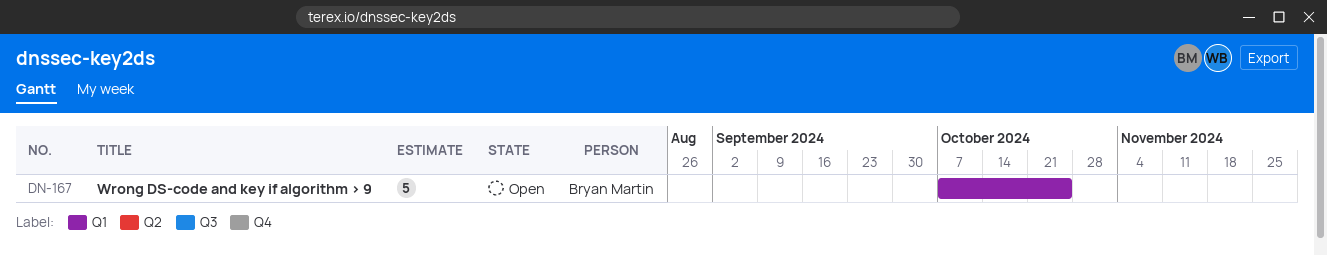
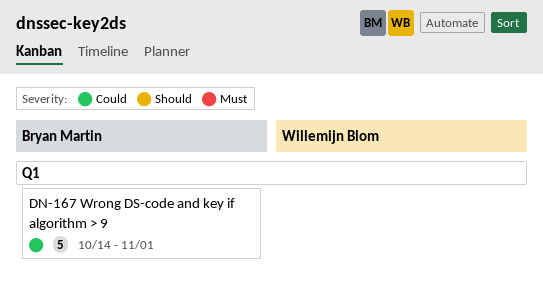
DN-167, start: Oct 7 -> Oct 14
DN-167, due: Oct 25 -> Nov 1

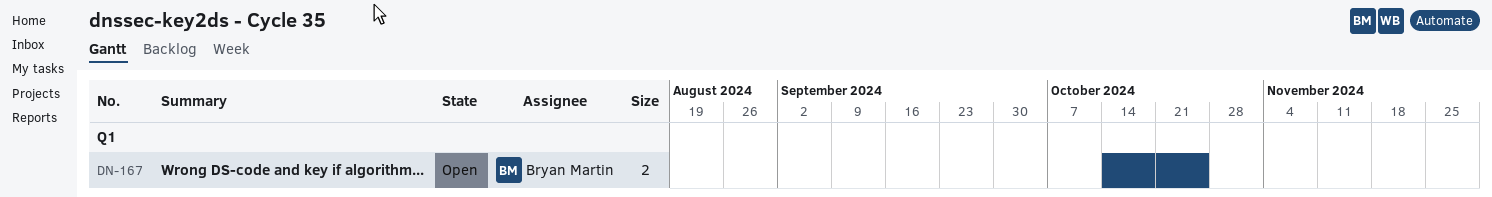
DN-167, estimate: 5 -> 2
DN-167, due: Nov 1 -> Oct 25

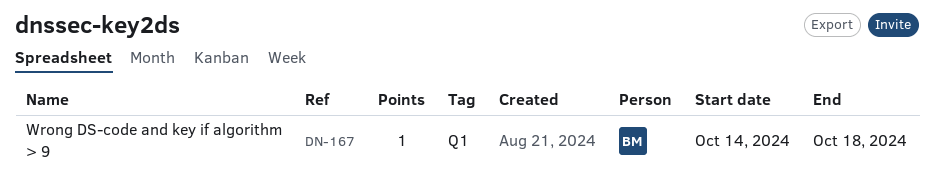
DN-167, estimate: 2 -> 1
DN-167, due: Oct 25 -> Oct 18

